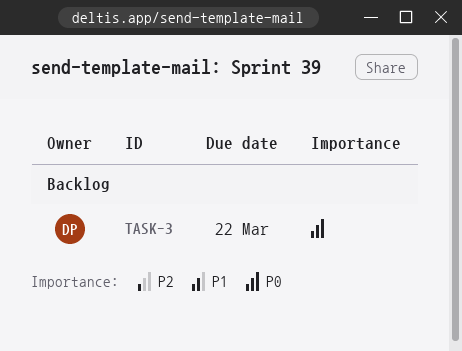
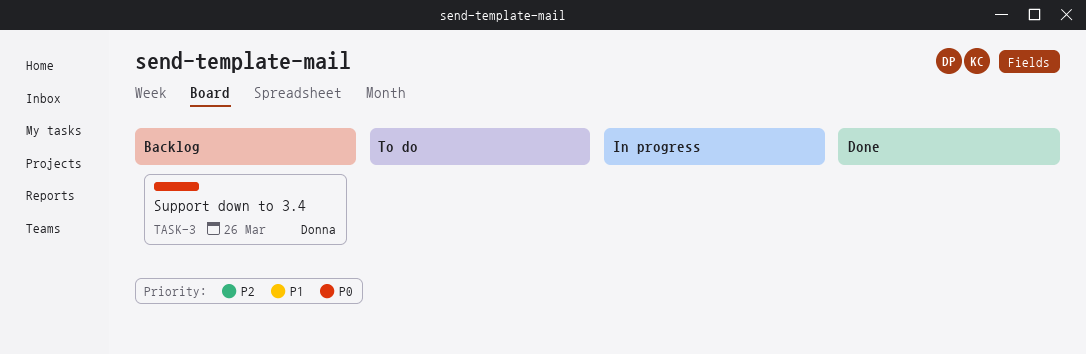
TASK-3, due: Mar 22 -> Mar 26

